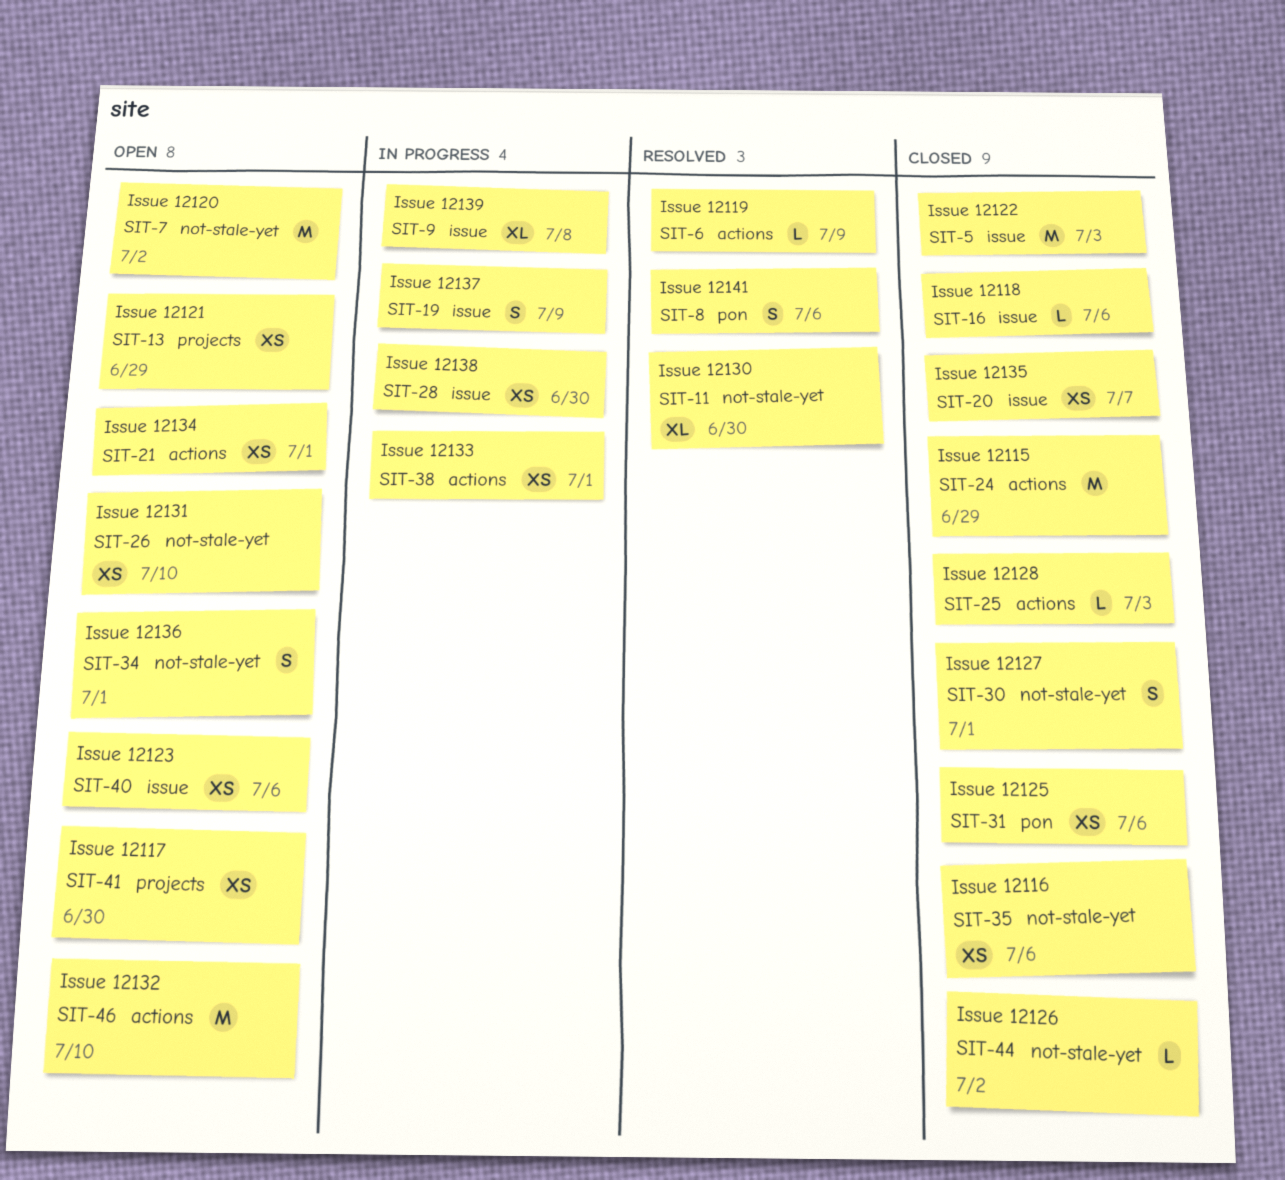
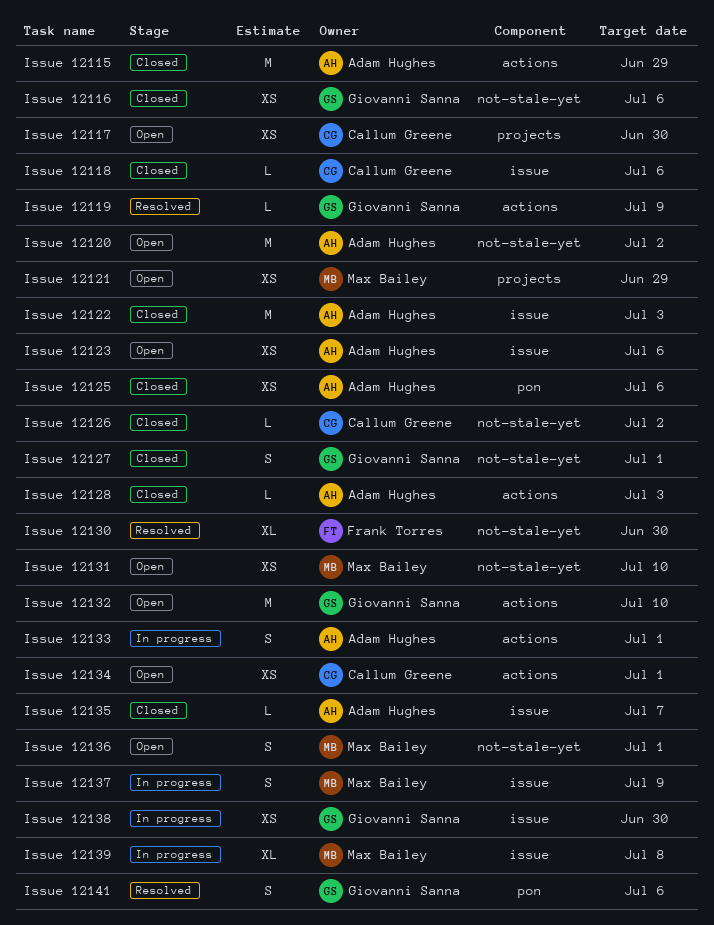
Issue 12133, estimate: XS -> S
Issue 12135, estimate: XS -> L

